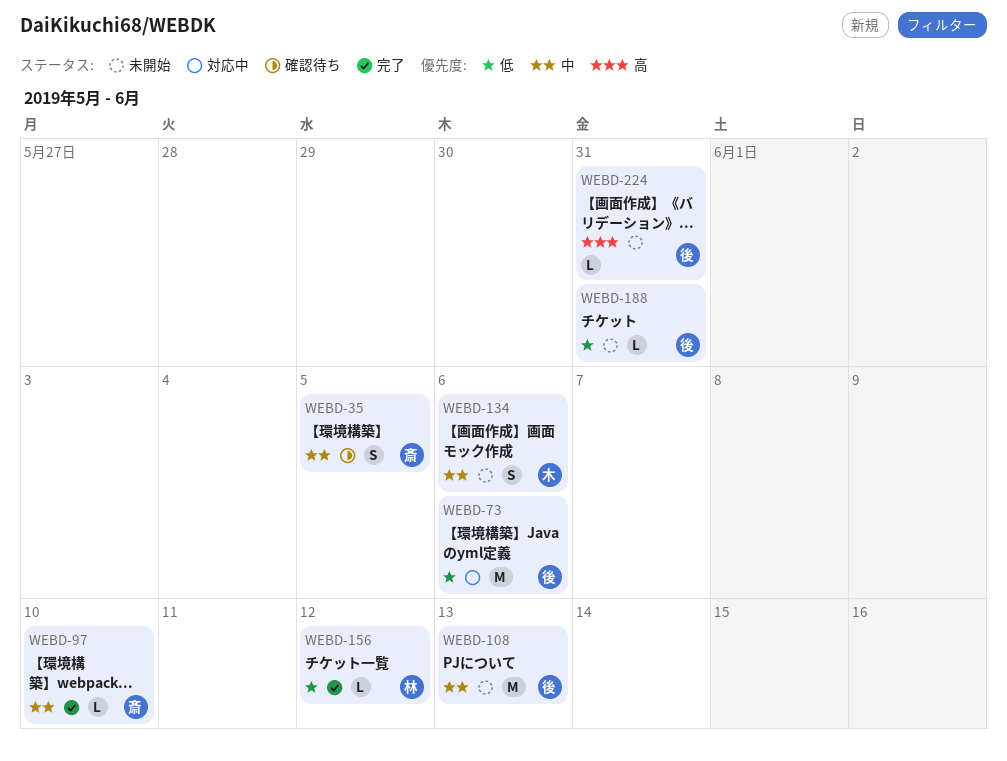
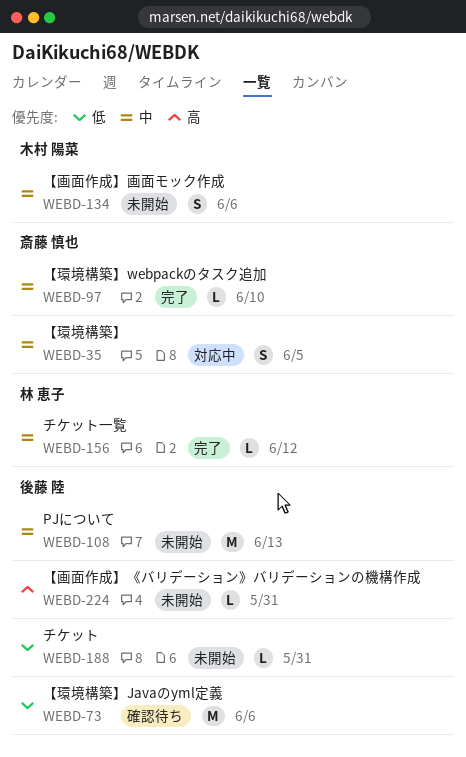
WEBD-35, status: 確認待ち -> 対応中
WEBD-73, status: 対応中 -> 確認待ち
WEBD-156, priority: 低 -> 中

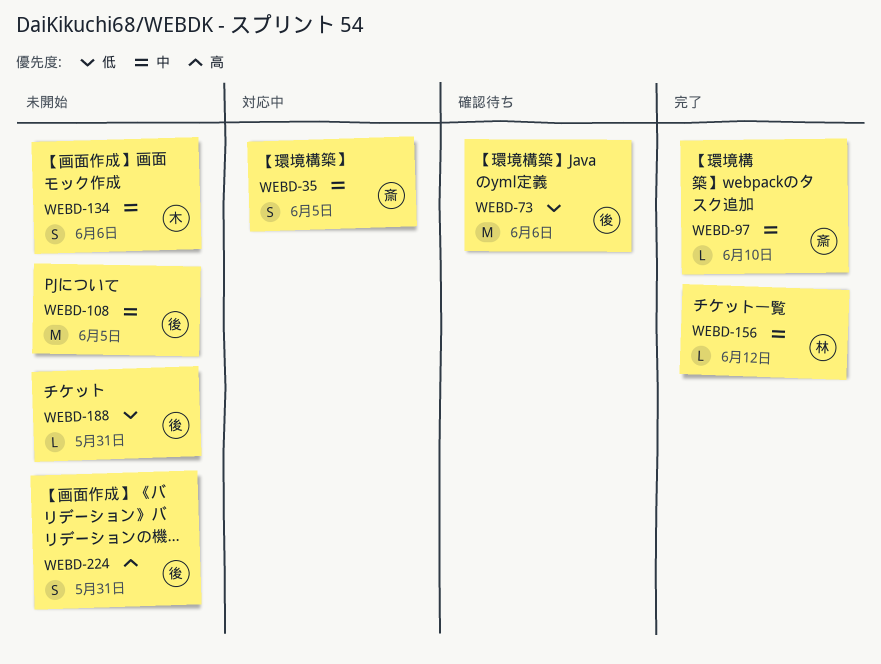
WEBD-108, due: Jun 13 -> Jun 5
WEBD-224, estimate: L -> S

